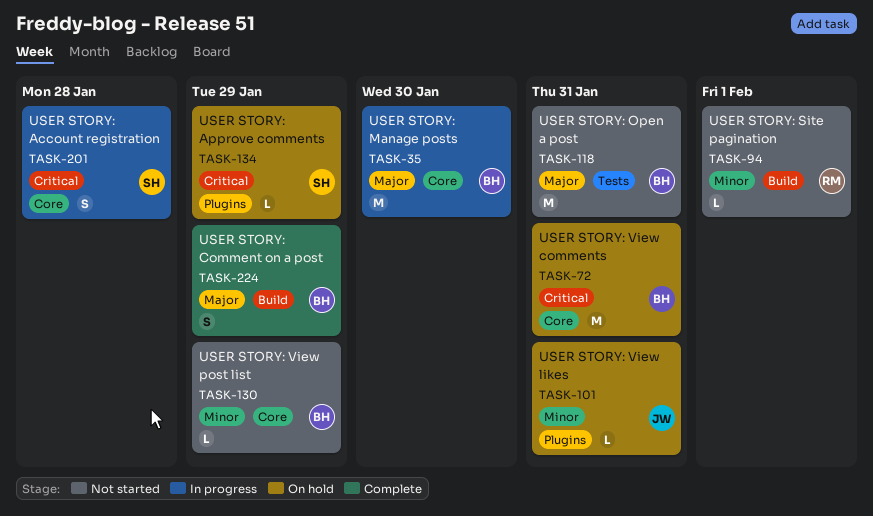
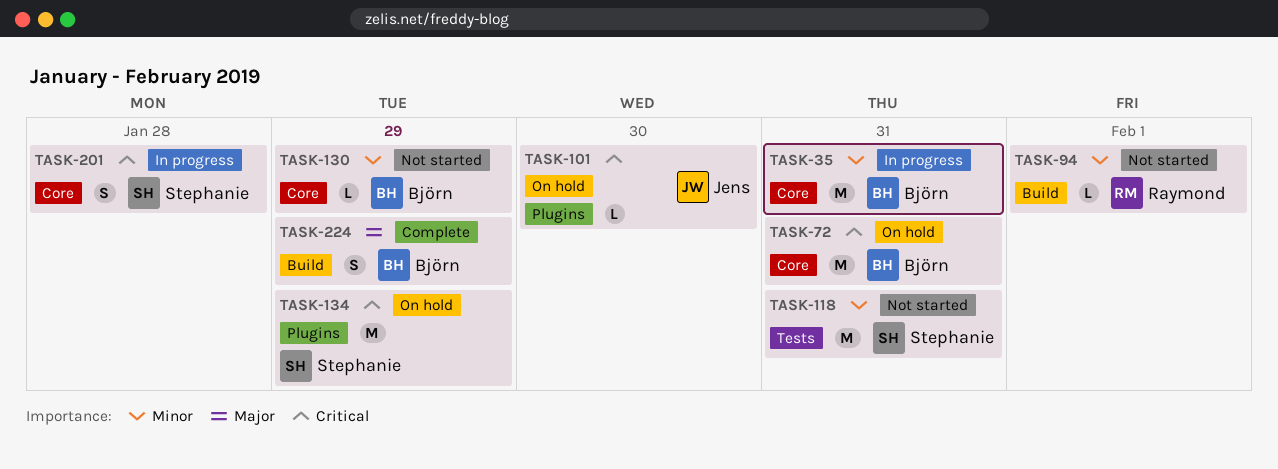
TASK-35, priority: Major -> Minor
TASK-35, due: Jan 30 -> Jan 31
TASK-101, priority: Minor -> Critical
TASK-101, due: Jan 31 -> Jan 30
TASK-118, owner: Björn -> Stephanie
TASK-118, priority: Major -> Minor
TASK-134, estimate: L -> M

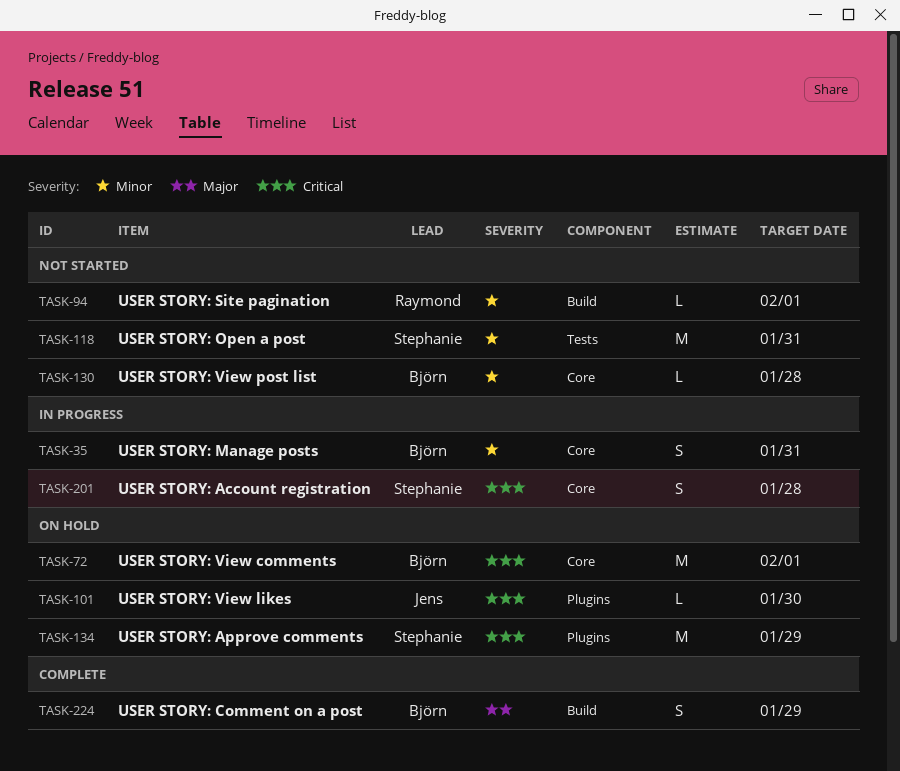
TASK-35, estimate: M -> S
TASK-72, due: Jan 31 -> Feb 1
TASK-130, due: Jan 29 -> Jan 28

